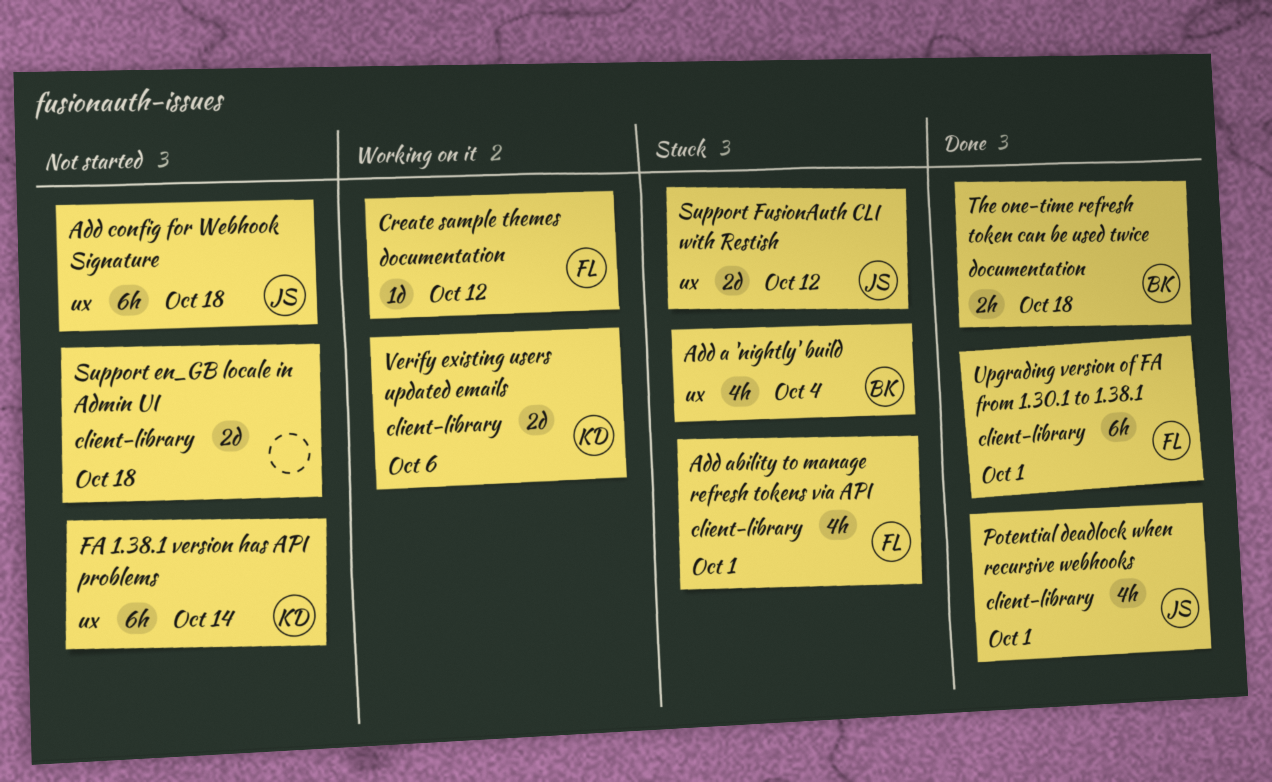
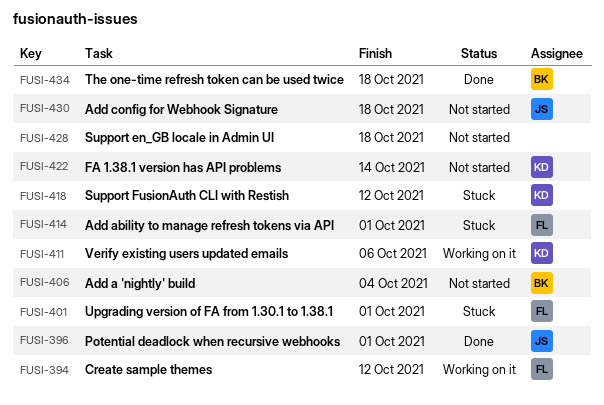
Add a 'nightly' build, status: Stuck -> Not started
Support FusionAuth CLI with Restish, owner: JS -> KD
Upgrading version of FA from 1.30.1 to 1.38.1, status: Done -> Stuck

